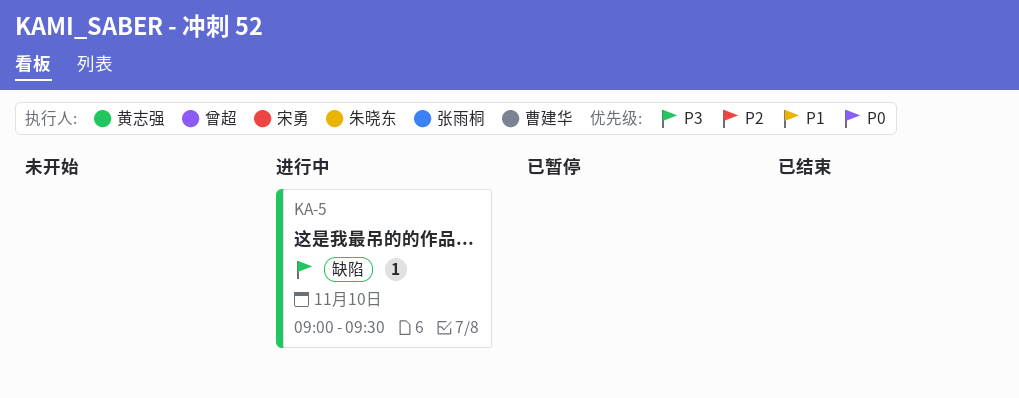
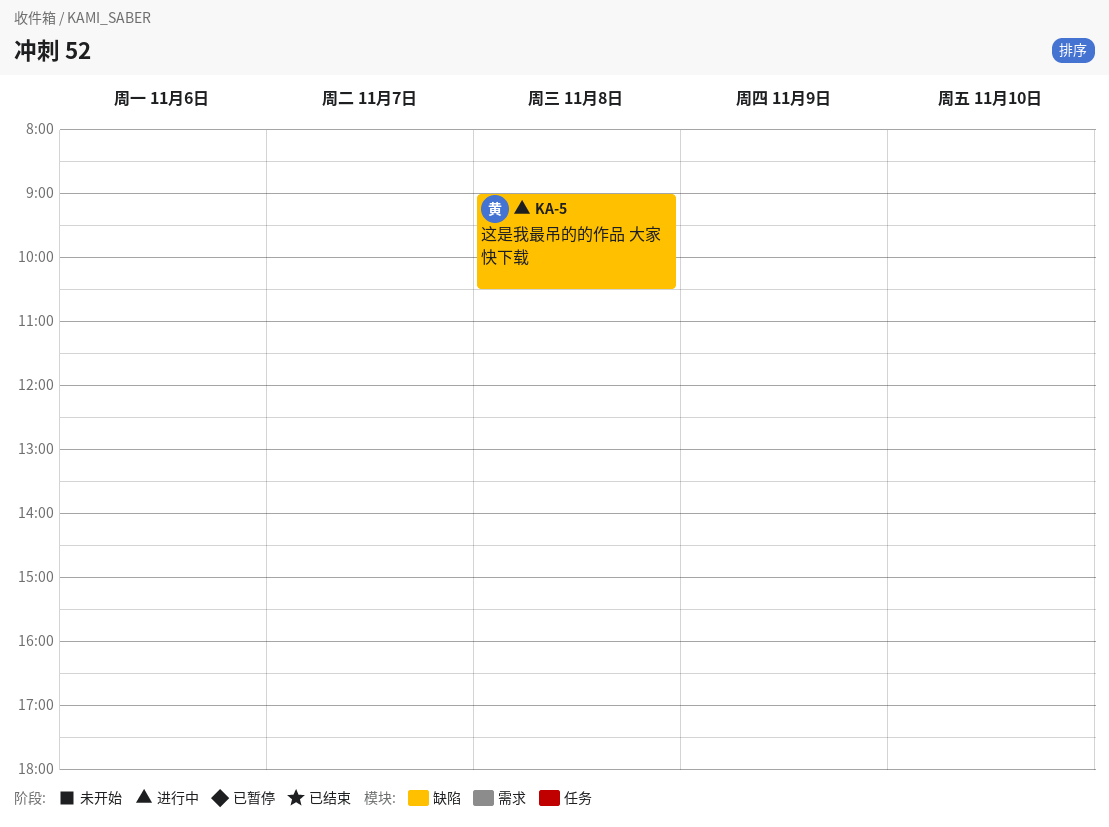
KA-5, day: Nov 10 -> Nov 8
KA-5, ends: 09:30 -> 10:30

